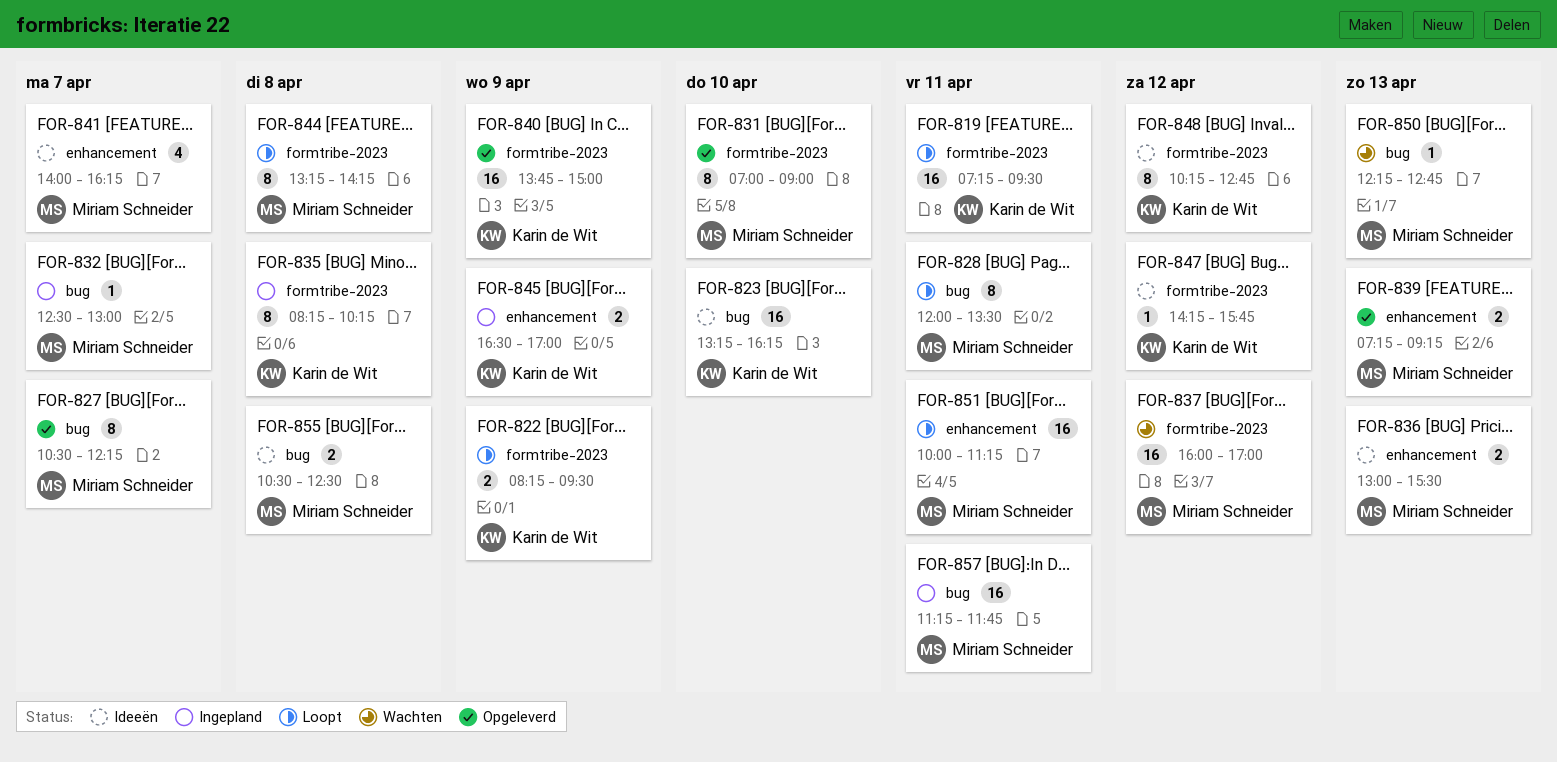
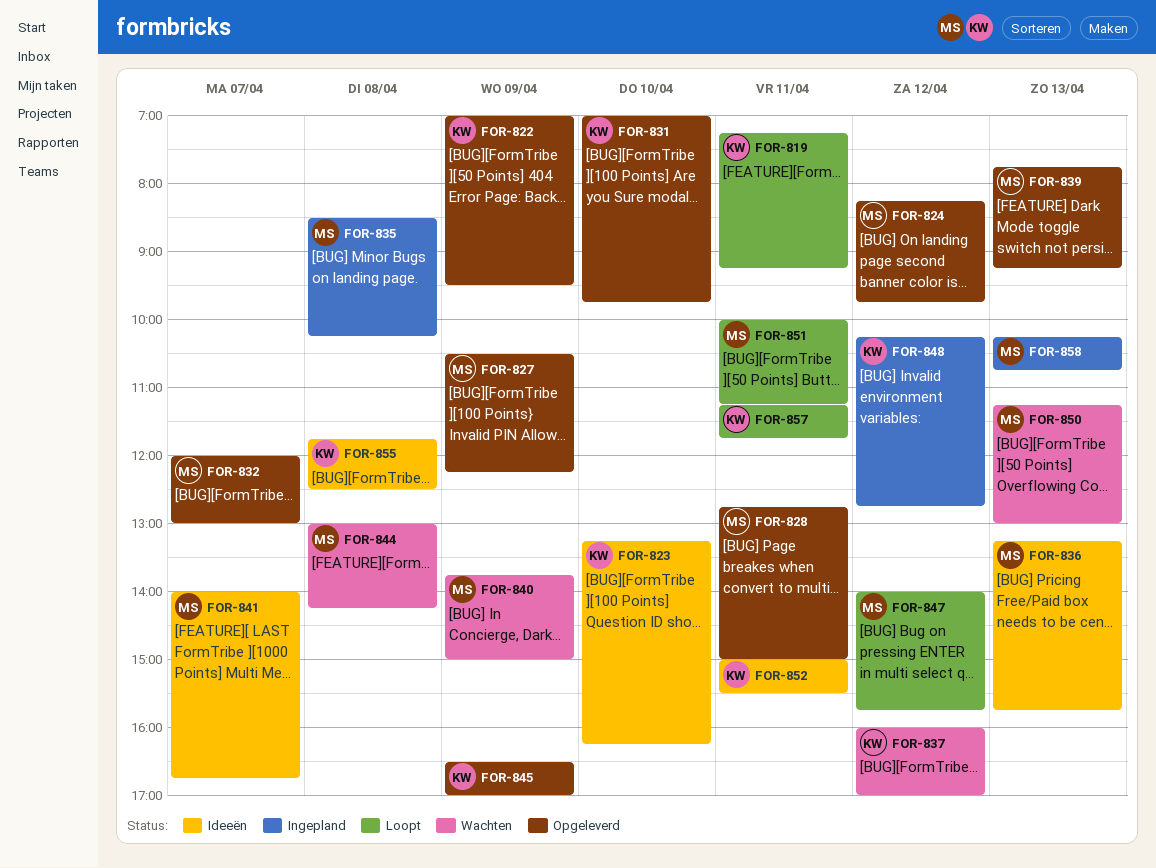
FOR-819, ends: 09:30 -> 09:15
FOR-822, status: Loopt -> Opgeleverd
FOR-822, begins: 08:15 -> 07:00
FOR-824: none -> present
FOR-827, day: Apr 7 -> Apr 9
FOR-828, status: Loopt -> Opgeleverd
FOR-828, begins: 12:00 -> 12:45
FOR-828, ends: 13:30 -> 15:00
FOR-831, owner: Miriam Schneider -> Karin de Wit
FOR-831, ends: 09:00 -> 09:45
FOR-832, status: Ingepland -> Opgeleverd
FOR-832, begins: 12:30 -> 12:00
FOR-835, owner: Karin de Wit -> Miriam Schneider
FOR-835, begins: 08:15 -> 08:30
FOR-836, begins: 13:00 -> 13:15
FOR-836, ends: 15:30 -> 15:45
FOR-837, owner: Miriam Schneider -> Karin de Wit
FOR-839, begins: 07:15 -> 07:45
FOR-840, status: Opgeleverd -> Wachten
FOR-840, owner: Karin de Wit -> Miriam Schneider
FOR-841, ends: 16:15 -> 16:45
FOR-844, status: Loopt -> Wachten
FOR-844, begins: 13:15 -> 13:00
FOR-845, status: Ingepland -> Opgeleverd
FOR-847, status: Ideeën -> Loopt
FOR-847, owner: Karin de Wit -> Miriam Schneider
FOR-847, begins: 14:15 -> 14:00
FOR-848, status: Ideeën -> Ingepland
FOR-850, begins: 12:15 -> 11:15
FOR-850, ends: 12:45 -> 13:00
FOR-852: none -> present
FOR-855, owner: Miriam Schneider -> Karin de Wit
FOR-855, begins: 10:30 -> 11:45
FOR-857, status: Ingepland -> Loopt
FOR-857, owner: Miriam Schneider -> Karin de Wit
FOR-858: none -> present

